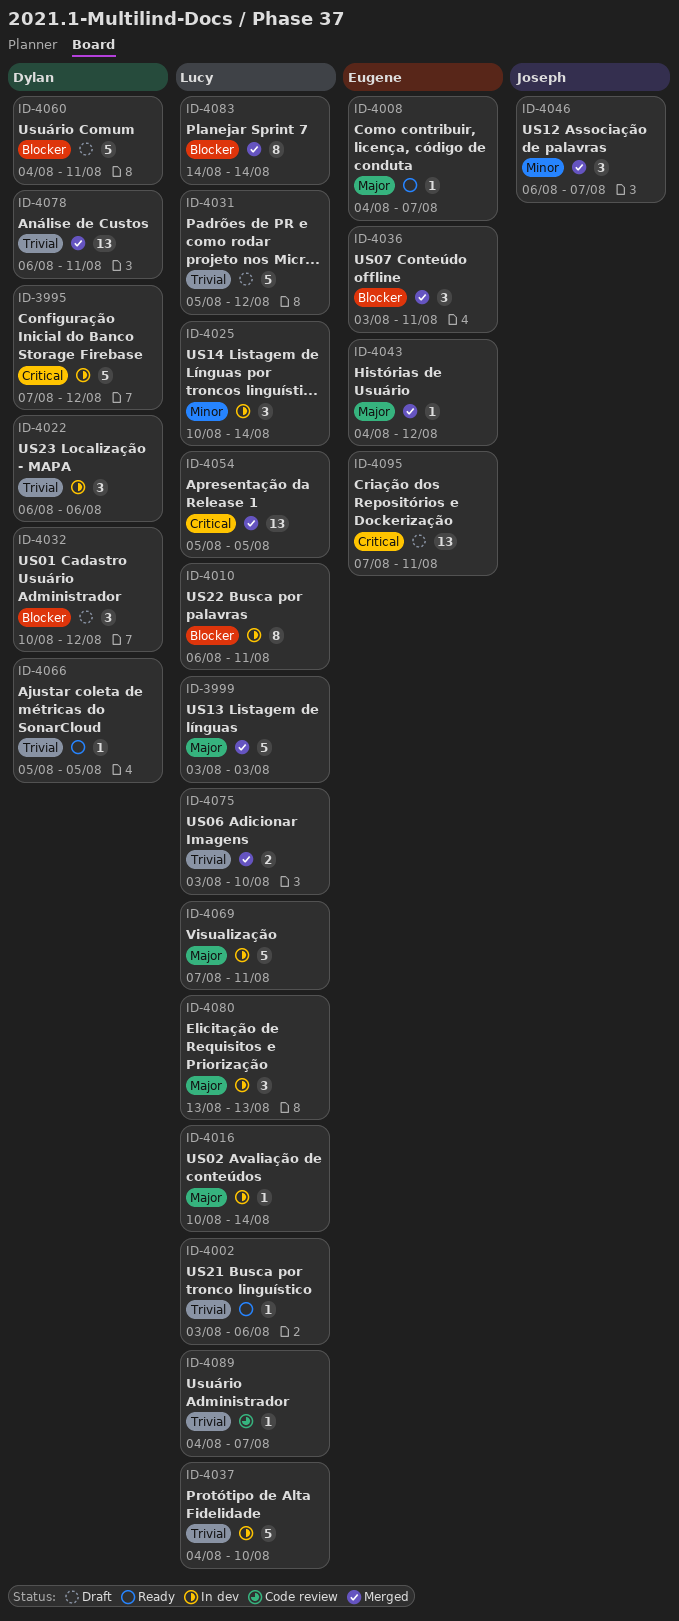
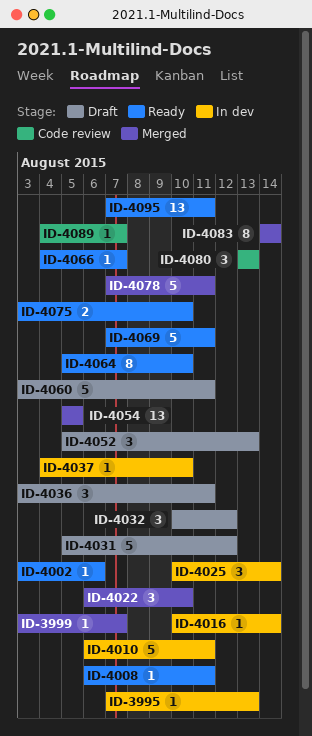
ID-3995, estimate: 5 -> 1
ID-3995, due: Aug 12 -> Aug 13
ID-3999, estimate: 5 -> 1
ID-3999, due: Aug 3 -> Aug 7
ID-4008, start: Aug 4 -> Aug 6
ID-4008, due: Aug 7 -> Aug 11
ID-4010, estimate: 8 -> 5
ID-4022, status: In dev -> Merged
ID-4022, due: Aug 6 -> Aug 10
ID-4036, status: Merged -> Draft
ID-4037, estimate: 5 -> 1
ID-4043: present -> none
ID-4046: present -> none
ID-4052: none -> present
ID-4060, start: Aug 4 -> Aug 3
ID-4064: none -> present
ID-4066, start: Aug 5 -> Aug 4
ID-4066, due: Aug 5 -> Aug 7
ID-4069, status: In dev -> Ready
ID-4075, status: Merged -> Ready
ID-4078, estimate: 13 -> 5
ID-4078, start: Aug 6 -> Aug 7
ID-4080, status: In dev -> Code review
ID-4095, status: Draft -> Ready

